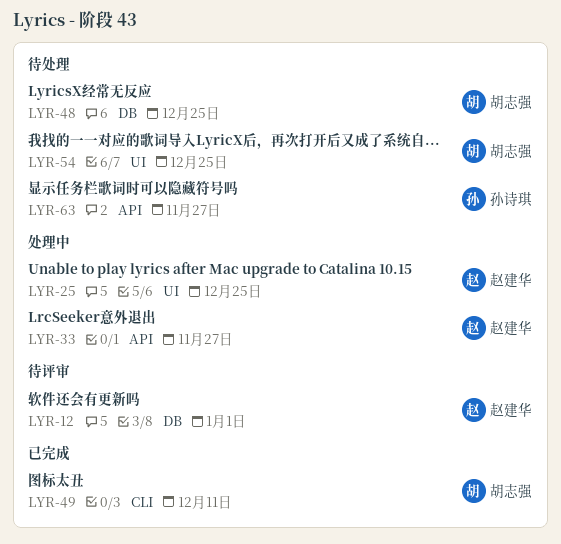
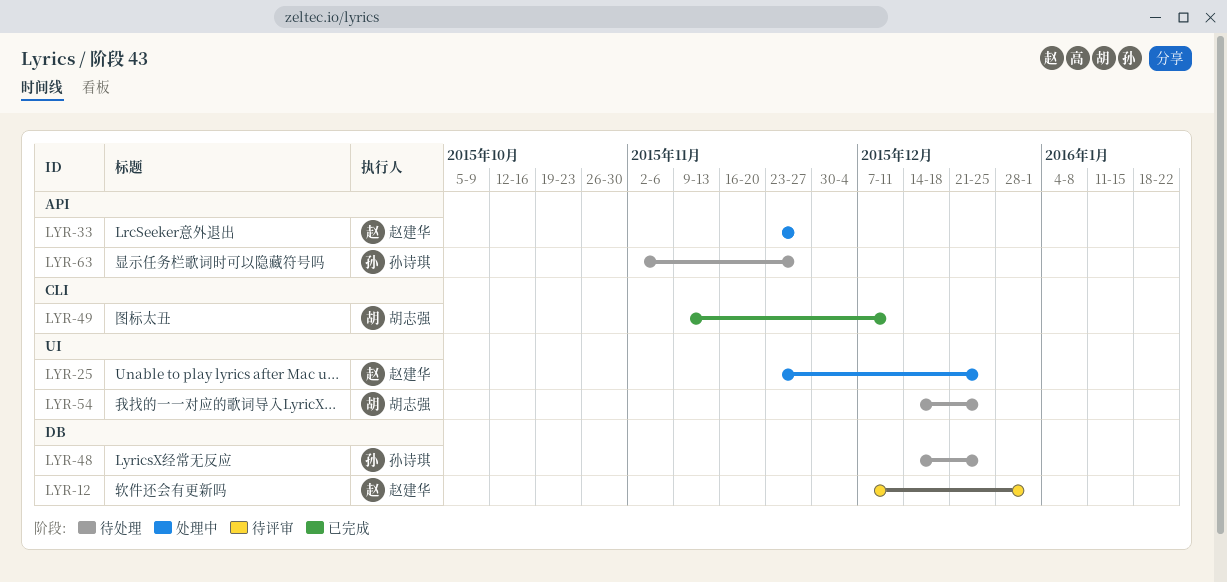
LYR-48, owner: 胡志强 -> 孙诗琪

